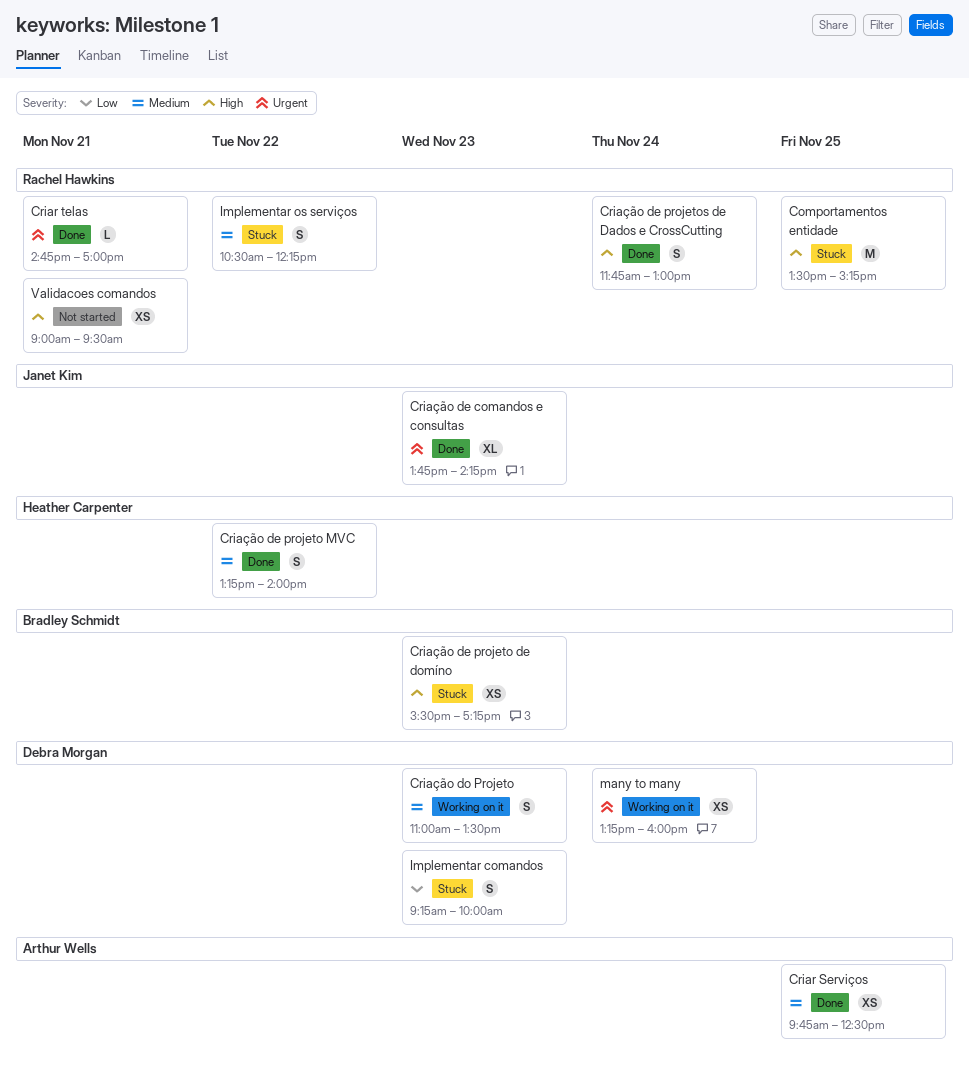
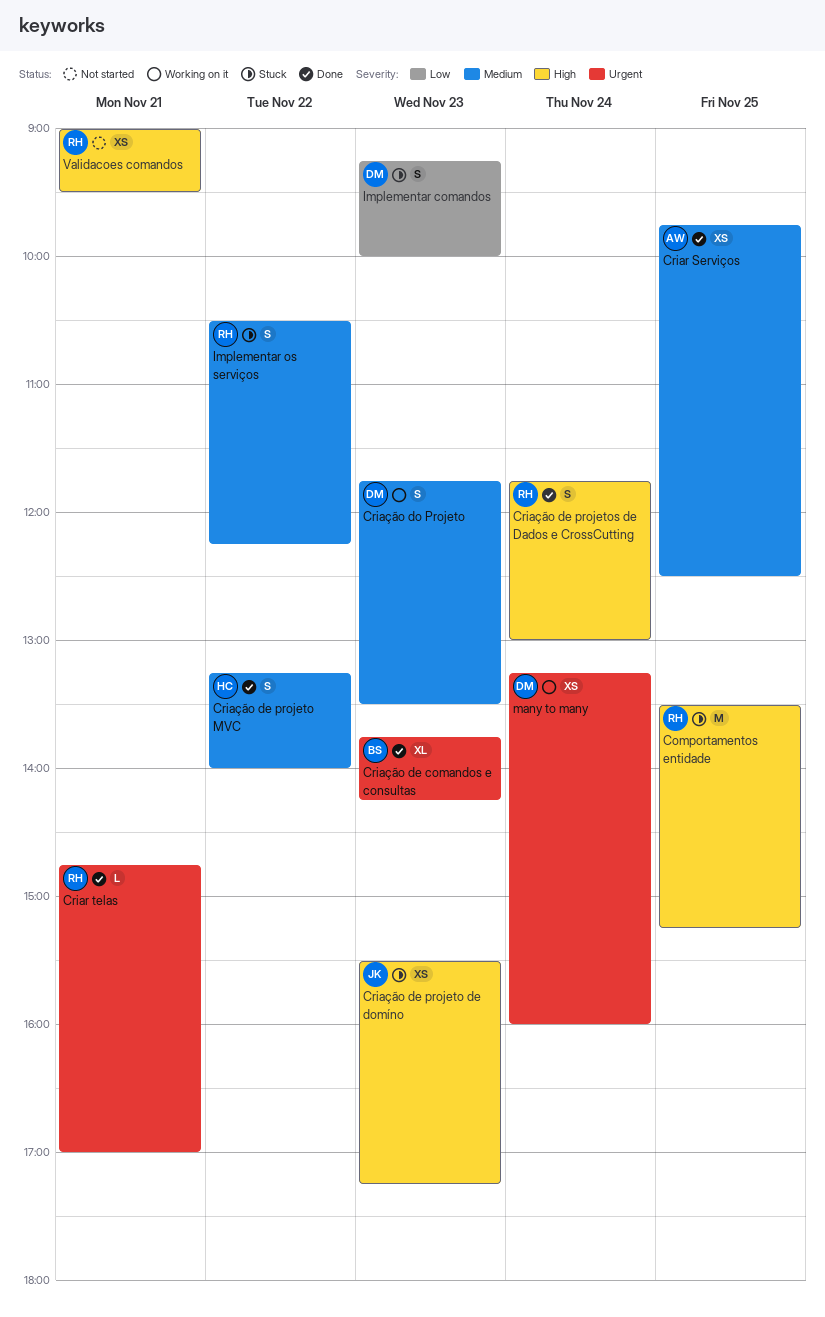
Criação de comandos e consultas, owner: Janet Kim -> Bradley Schmidt
Criação de projeto de domíno, owner: Bradley Schmidt -> Janet Kim
Criação do Projeto, begins: 11:00 -> 11:45

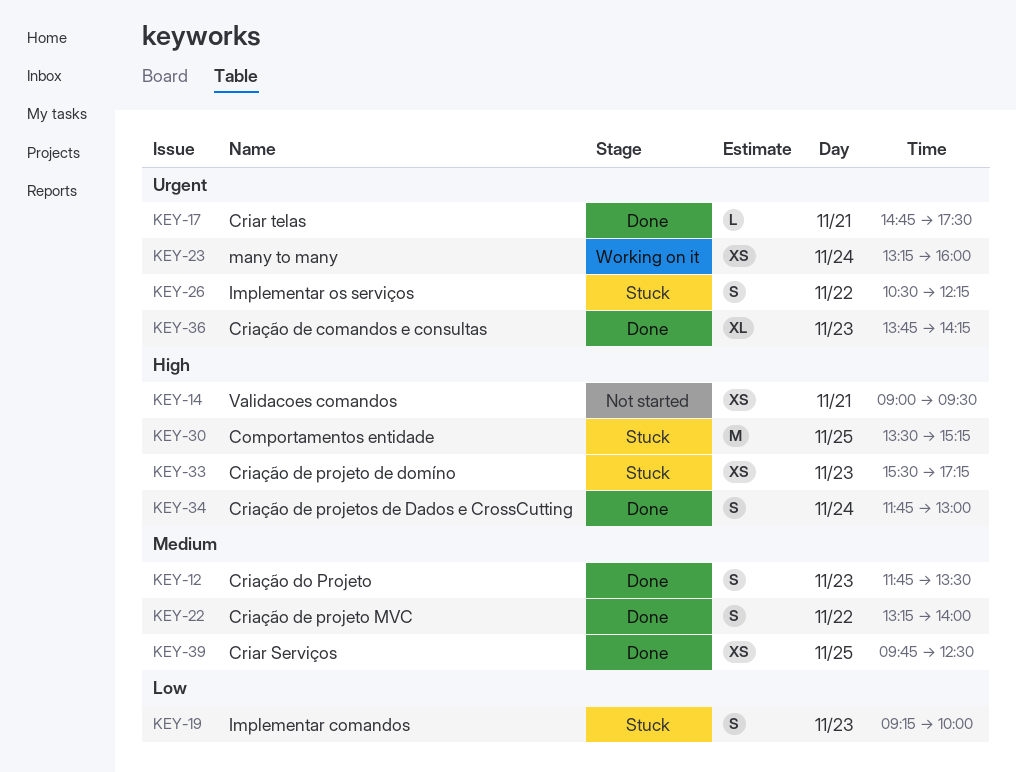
Criar telas, ends: 17:00 -> 17:30
Criação do Projeto, status: Working on it -> Done
Implementar os serviços, priority: Medium -> Urgent

